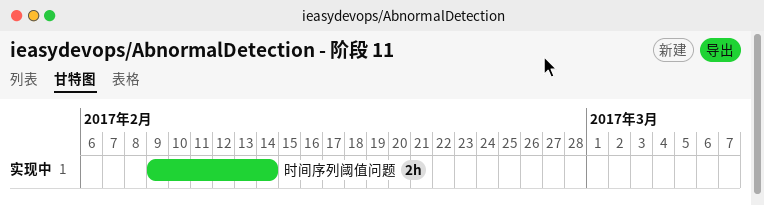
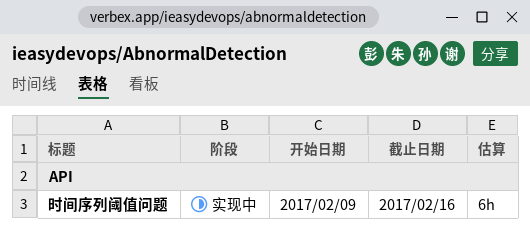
时间序列阈值问题, estimate: 2h -> 6h
时间序列阈值问题, due: Feb 14 -> Feb 16

